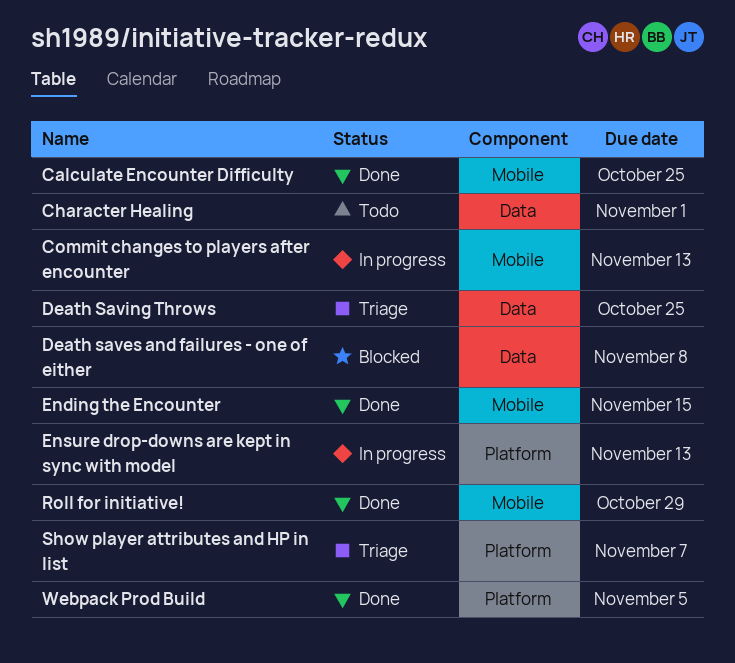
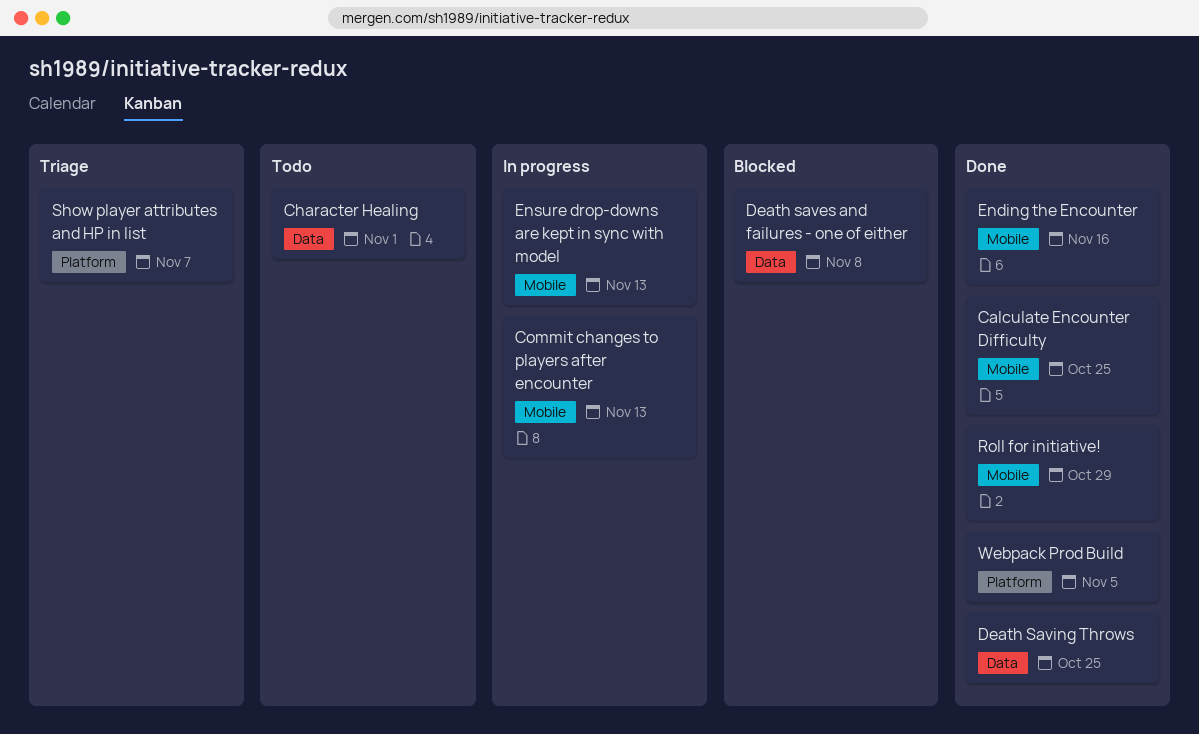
Death Saving Throws, status: Triage -> Done
Ending the Encounter, due: Nov 15 -> Nov 16
Ensure drop-downs are kept in sync with model, label: Platform -> Mobile

